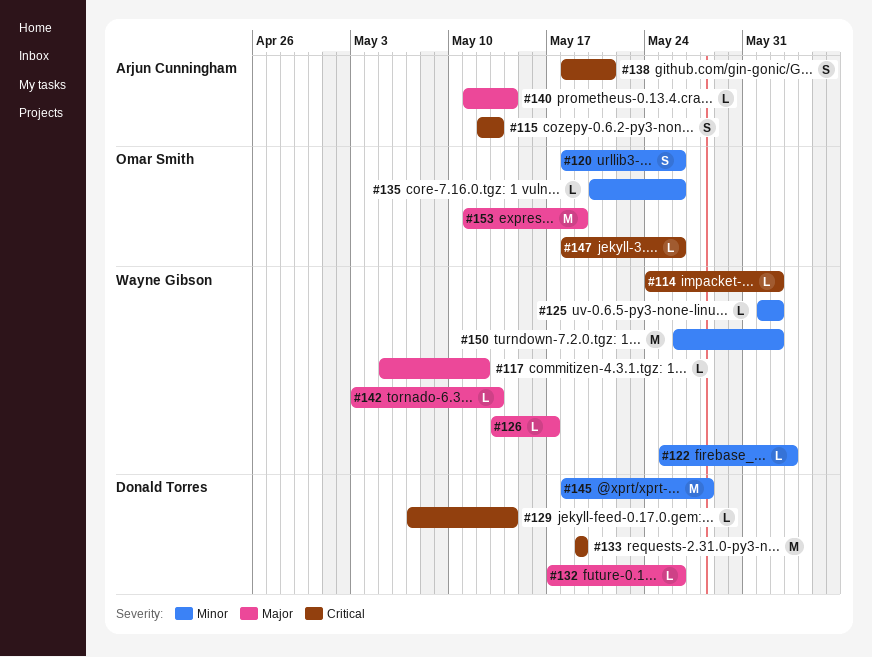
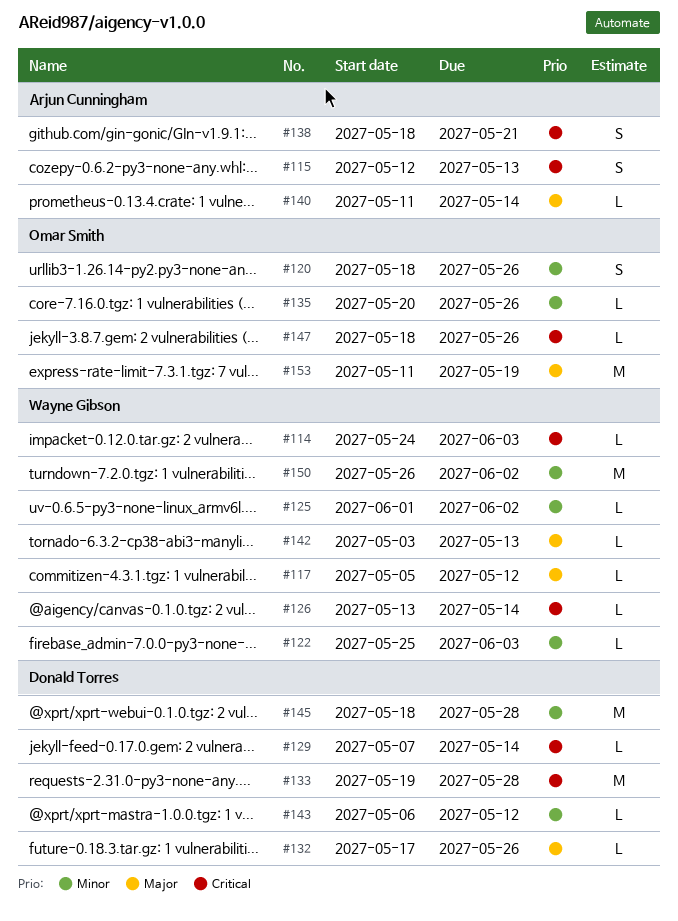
#114, due: Jun 2 -> Jun 3
#126, priority: Major -> Critical
#126, due: May 17 -> May 14
#133, due: May 19 -> May 28
#143: none -> present

